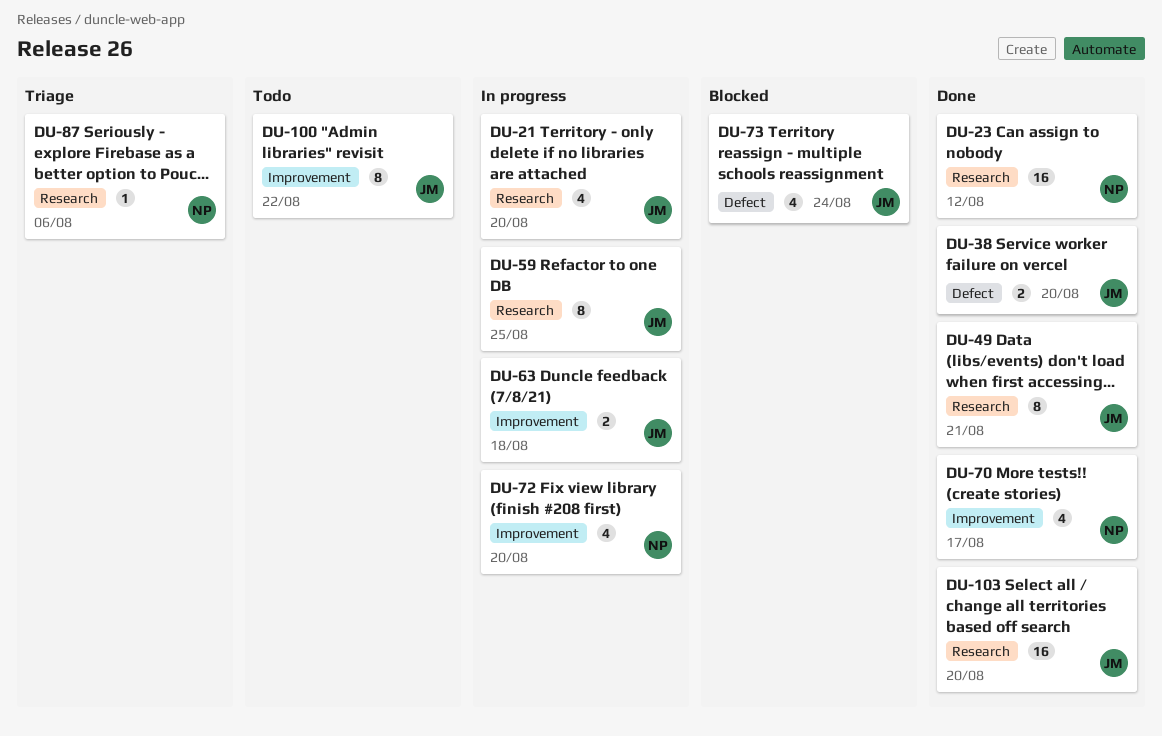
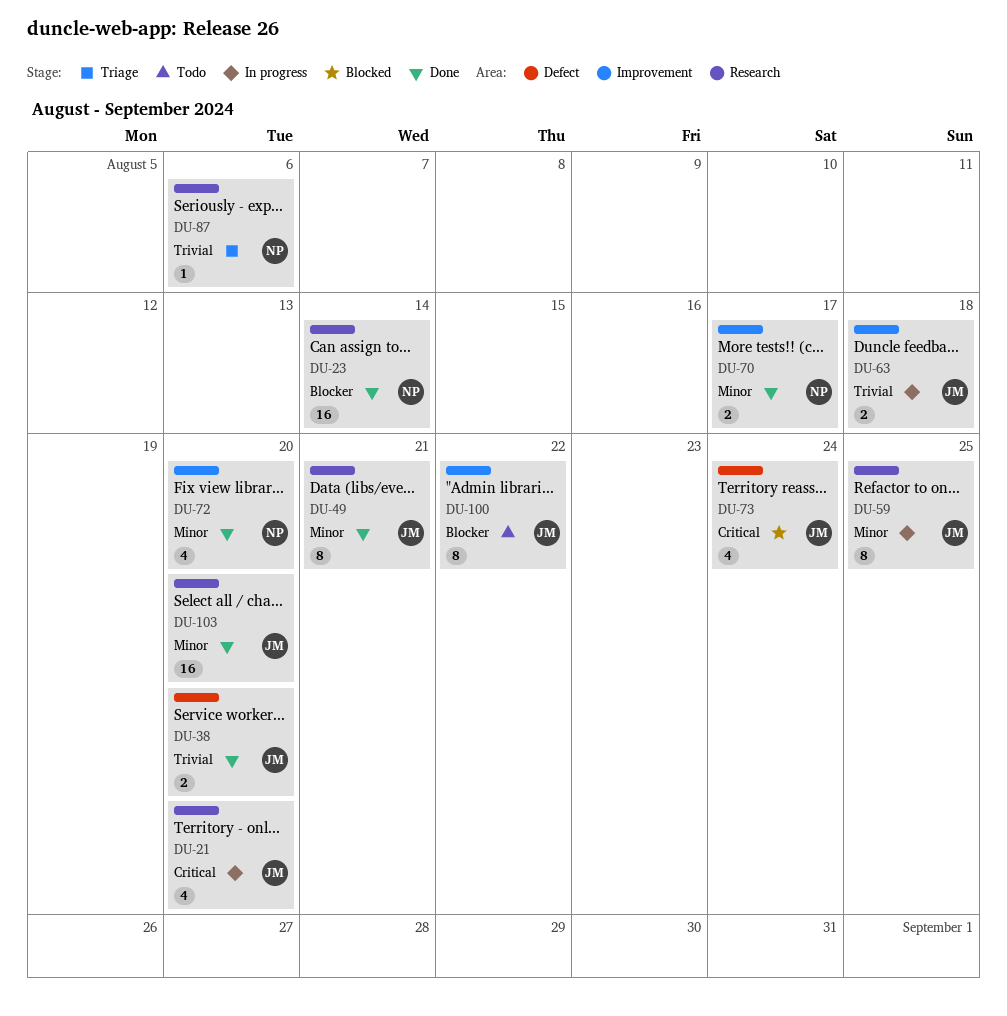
DU-23, due: Aug 12 -> Aug 14
DU-70, estimate: 4 -> 2
DU-72, status: In progress -> Done

